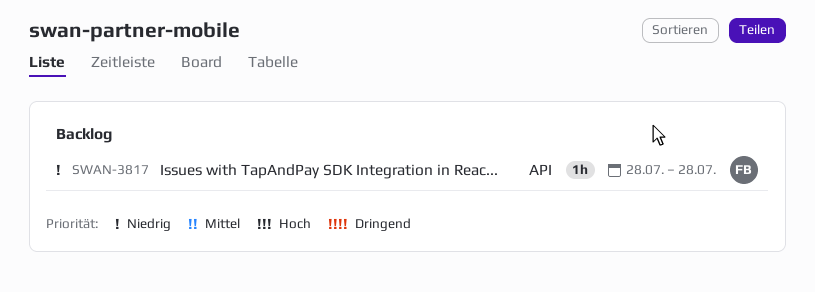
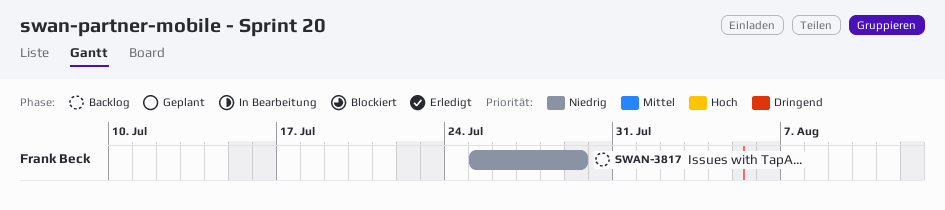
SWAN-3817, start: Jul 28 -> Jul 25
SWAN-3817, due: Jul 28 -> Jul 29

